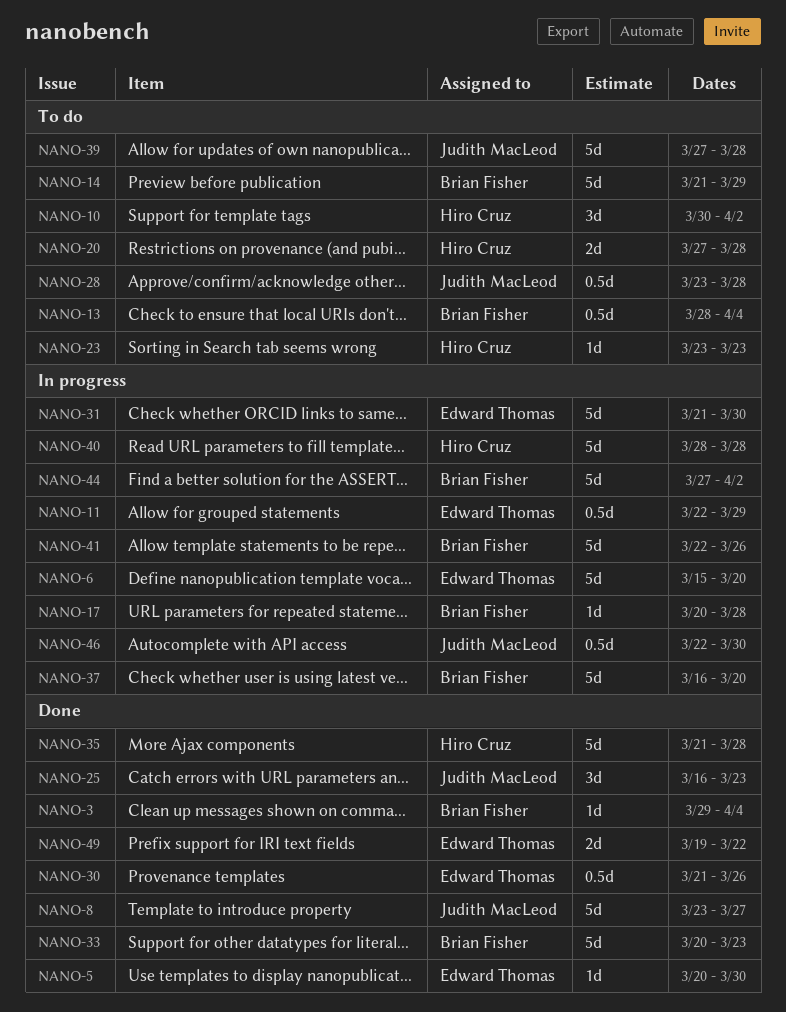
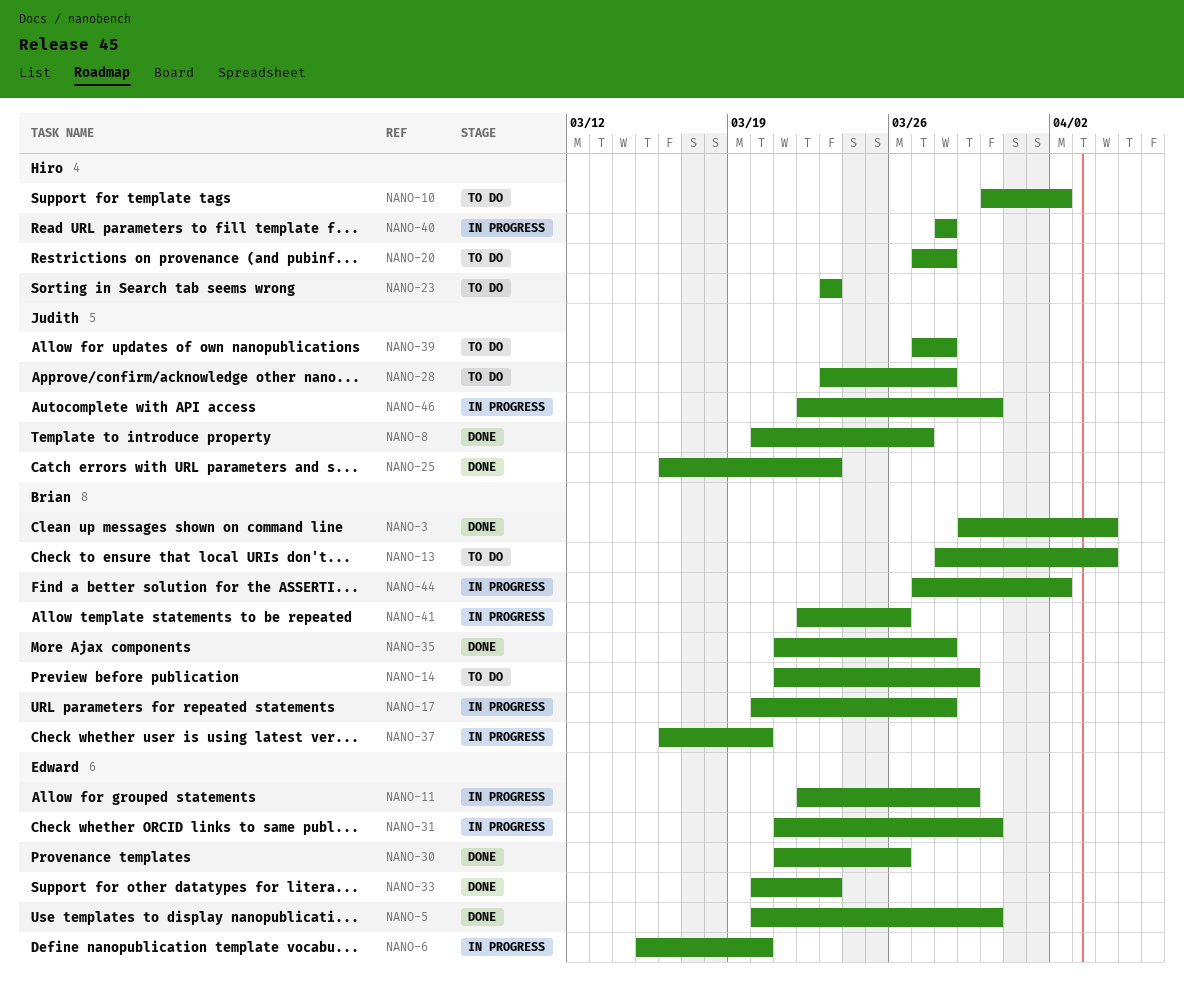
NANO-8, start: Mar 23 -> Mar 20
NANO-33, owner: Brian Fisher -> Edward Thomas
NANO-35, owner: Hiro Cruz -> Brian Fisher
NANO-49: present -> none

